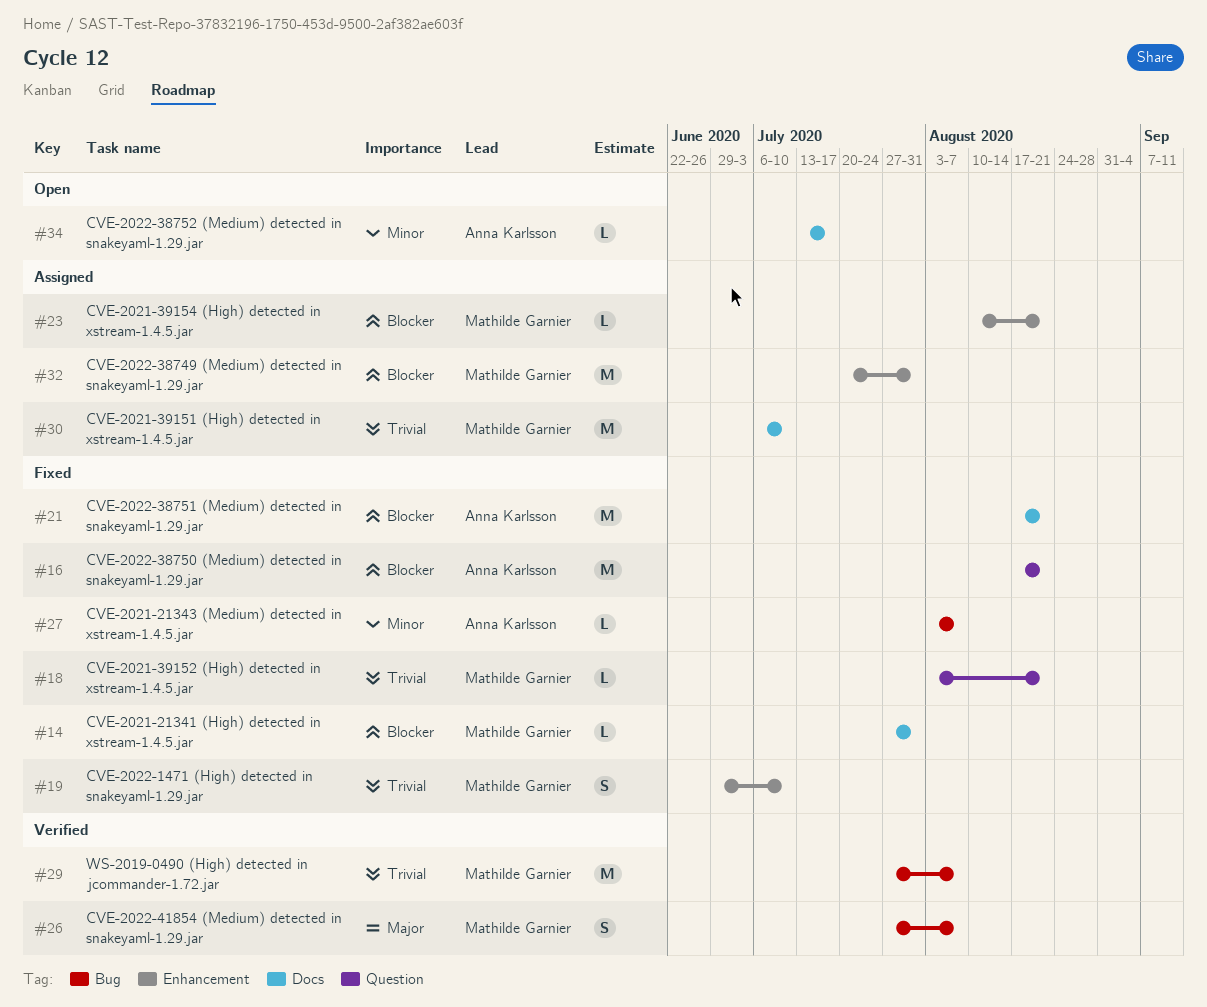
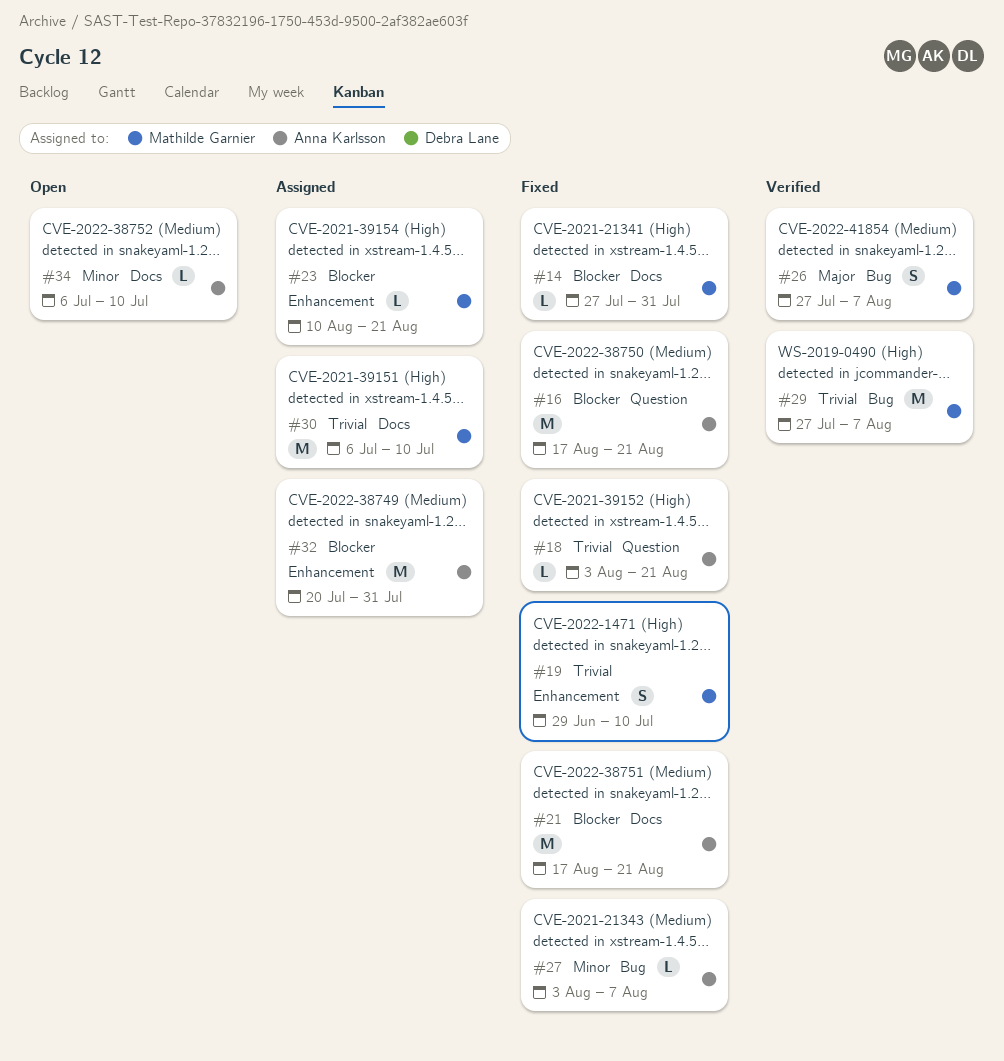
#18, owner: Mathilde Garnier -> Anna Karlsson
#32, owner: Mathilde Garnier -> Anna Karlsson
#34, start: Jul 13 -> Jul 6
#34, due: Jul 17 -> Jul 10

